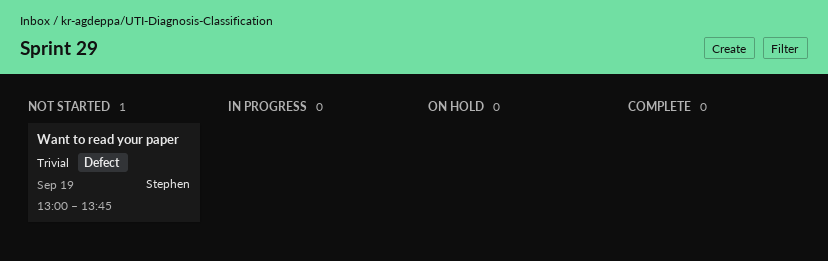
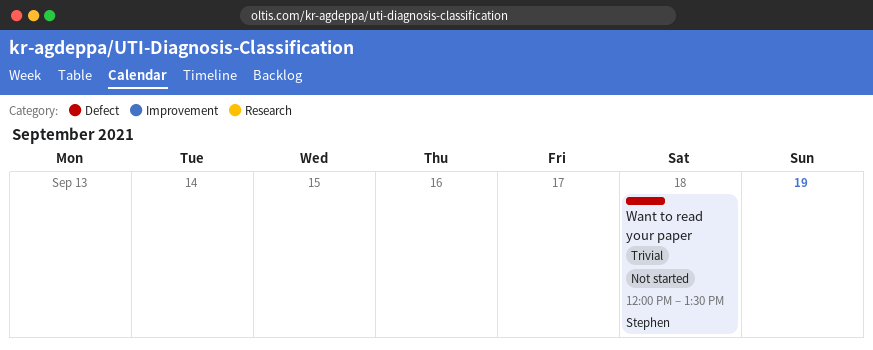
Want to read your paper, day: Sep 19 -> Sep 18
Want to read your paper, begins: 13:00 -> 12:00
Want to read your paper, ends: 13:45 -> 13:30

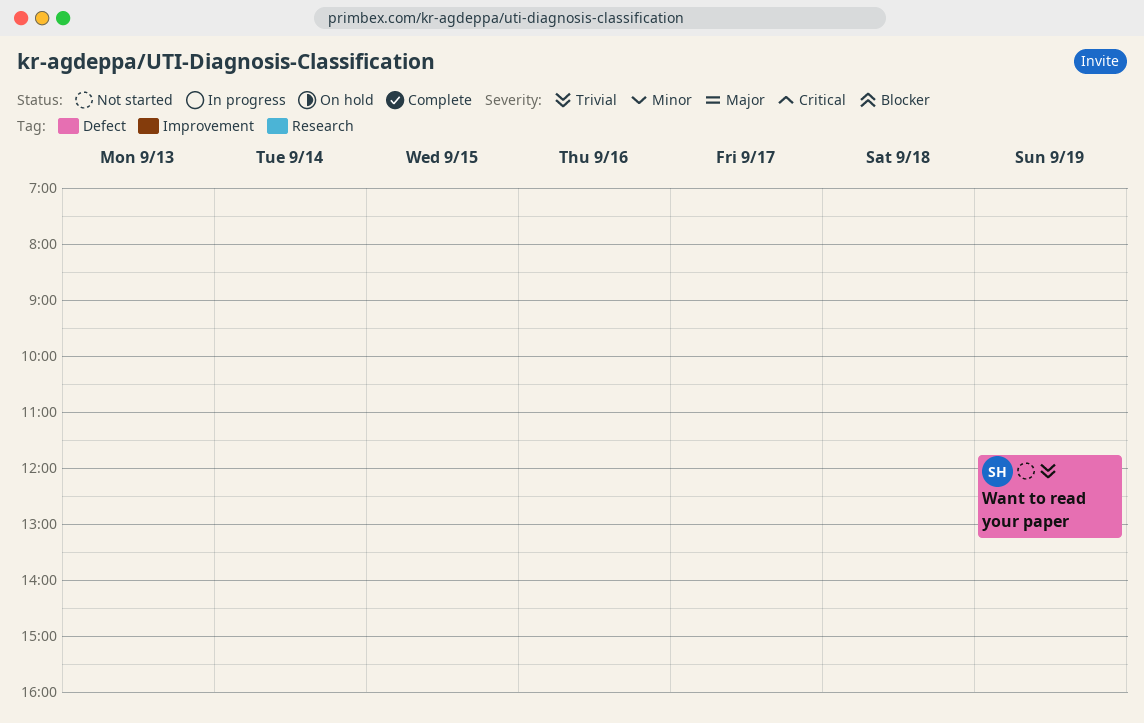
Want to read your paper, day: Sep 18 -> Sep 19
Want to read your paper, begins: 12:00 -> 11:45
Want to read your paper, ends: 13:30 -> 13:15

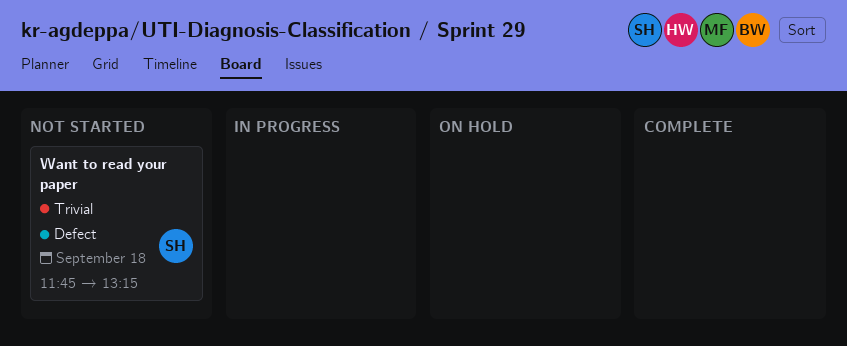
Want to read your paper, day: Sep 19 -> Sep 18

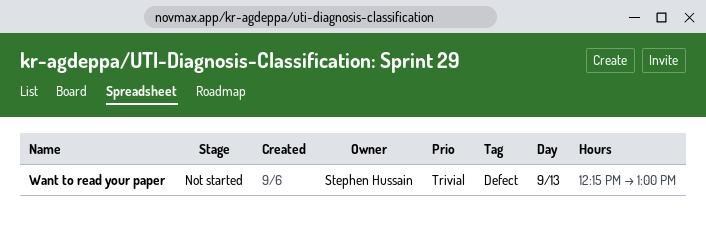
Want to read your paper, day: Sep 18 -> Sep 13
Want to read your paper, begins: 11:45 -> 12:15
Want to read your paper, ends: 13:15 -> 13:00

